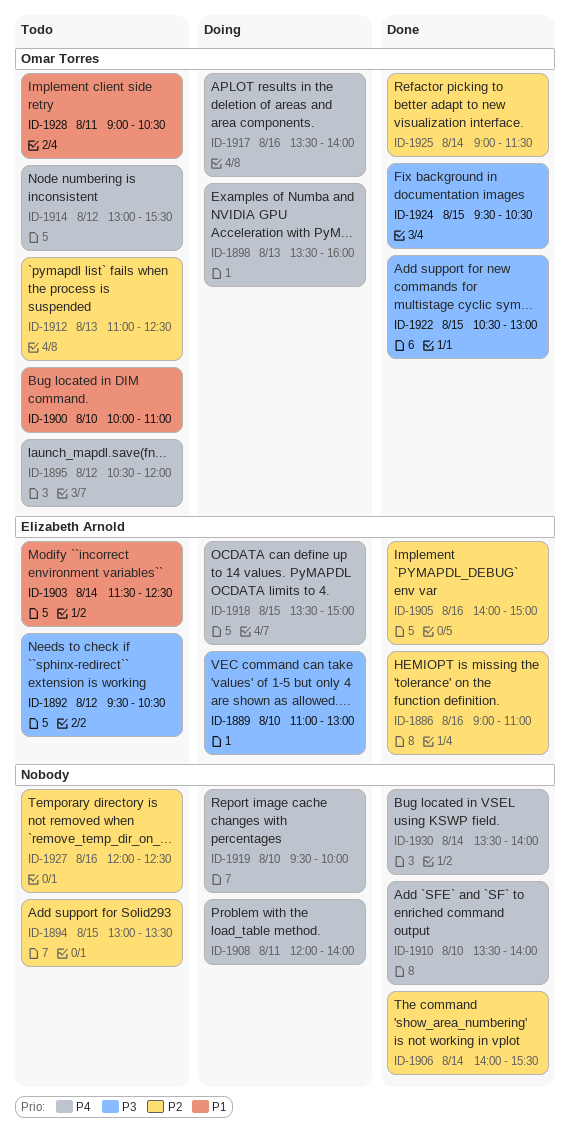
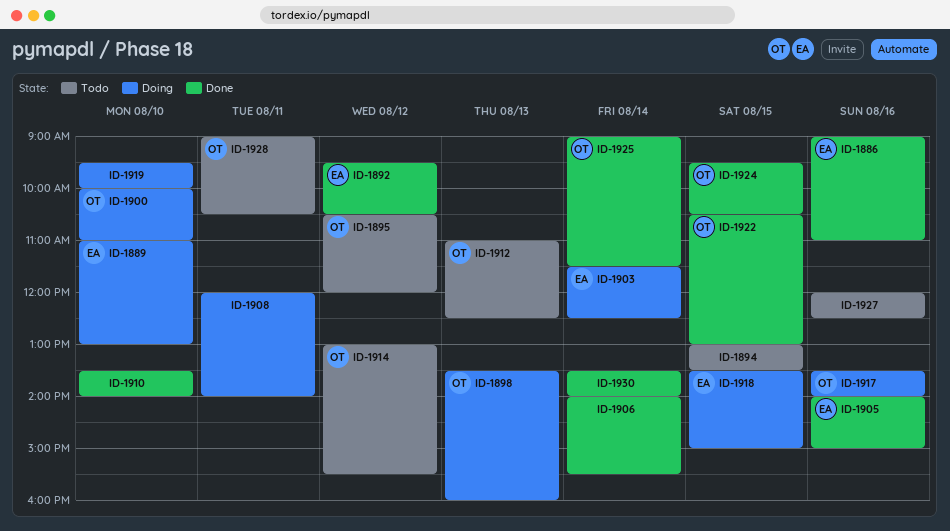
ID-1892, status: Todo -> Done
ID-1900, status: Todo -> Doing
ID-1903, status: Todo -> Doing

